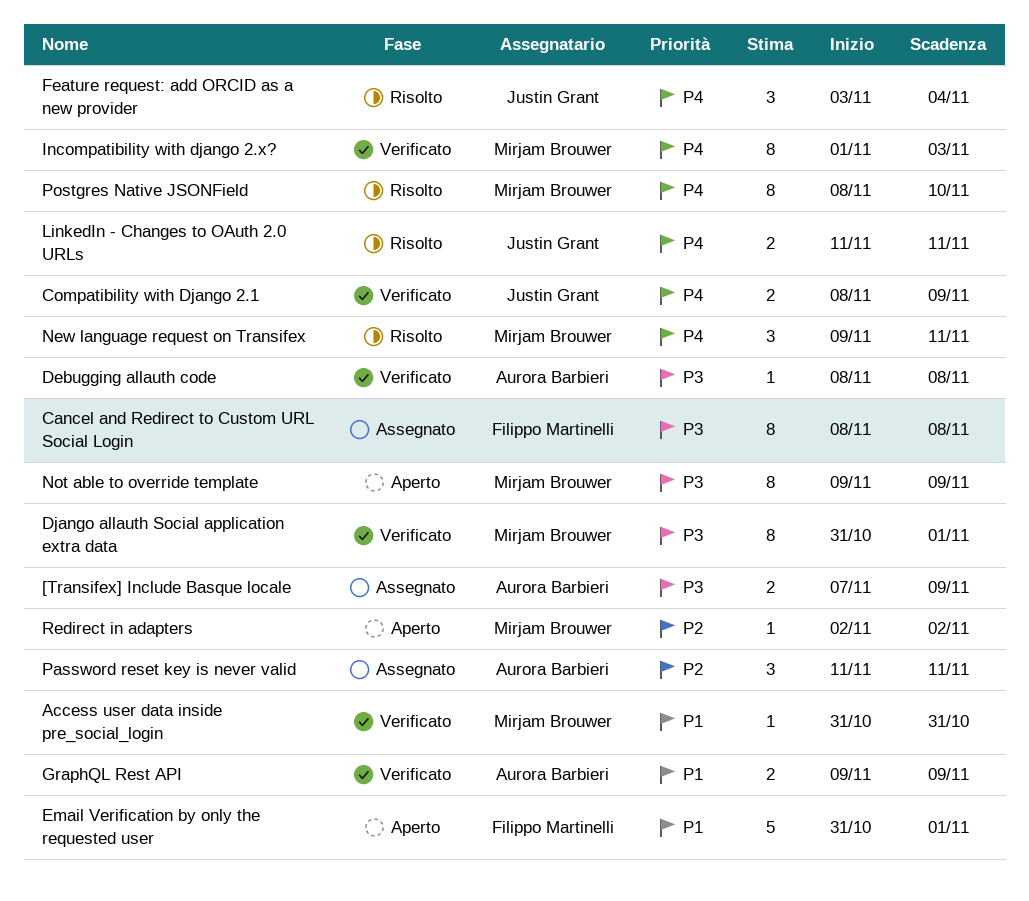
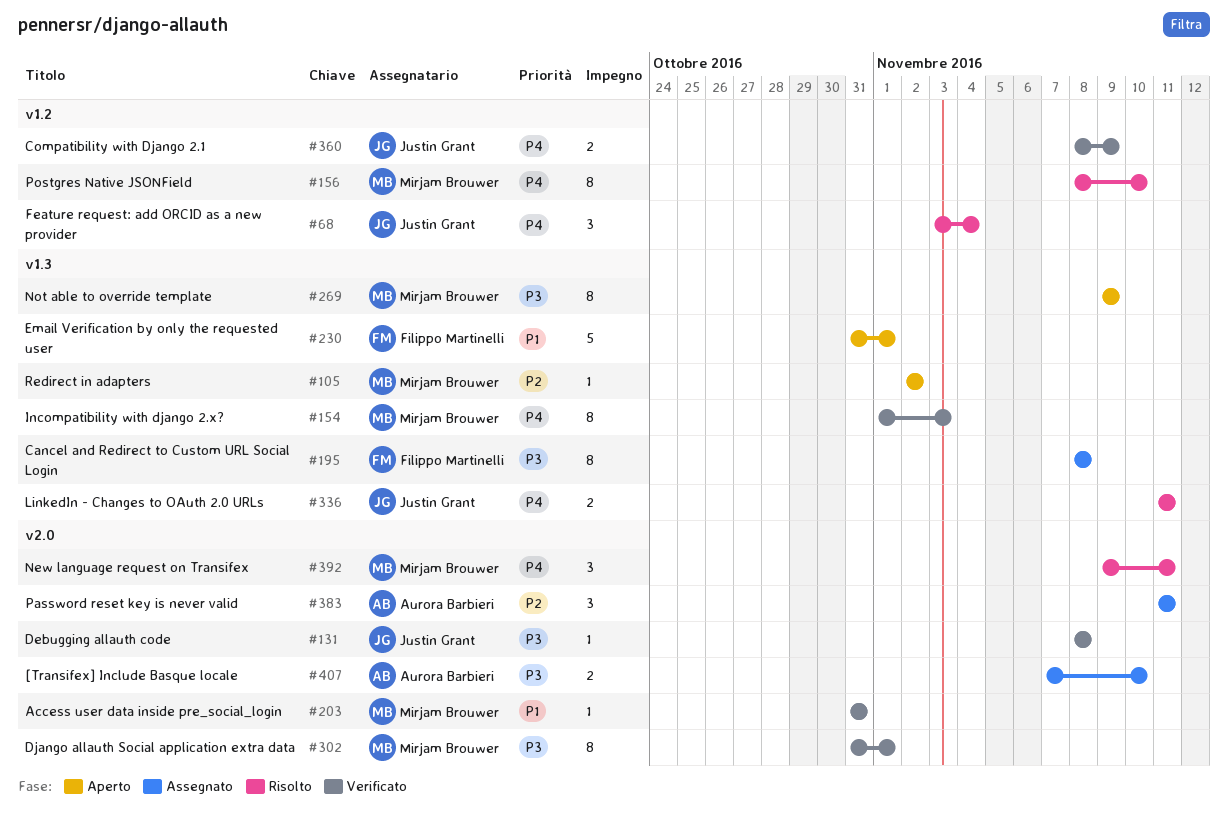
[Transifex] Include Basque locale, due: Nov 9 -> Nov 10
Debugging allauth code, owner: Aurora Barbieri -> Justin Grant
GraphQL Rest API: present -> none

